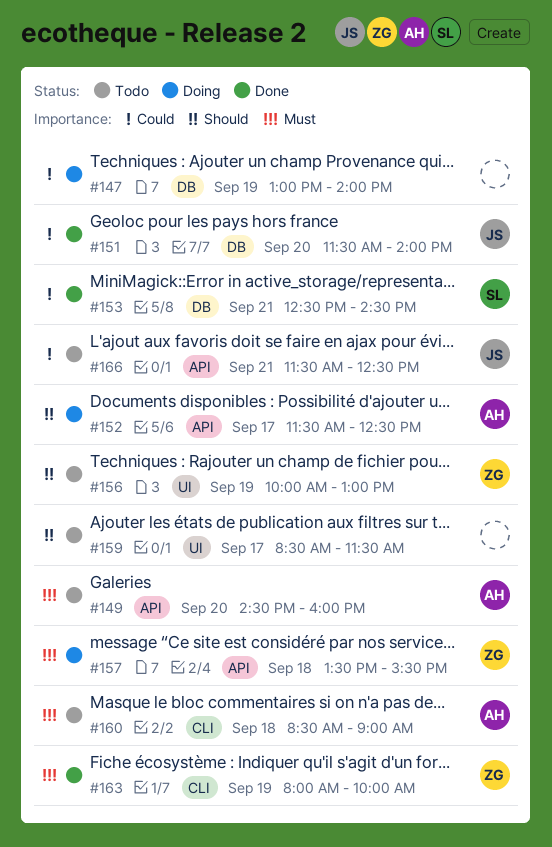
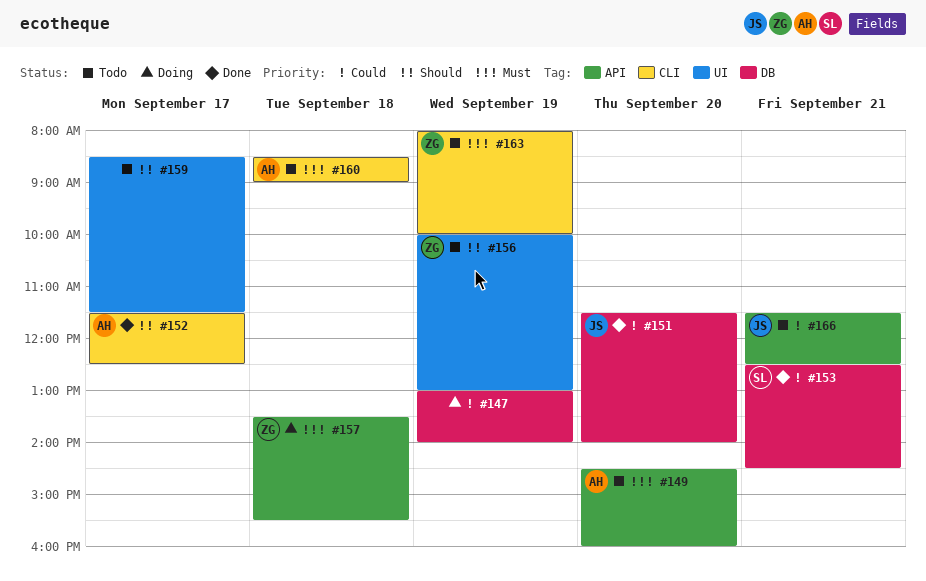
#152, status: Doing -> Done
#152, label: API -> CLI
#163, status: Done -> Todo

